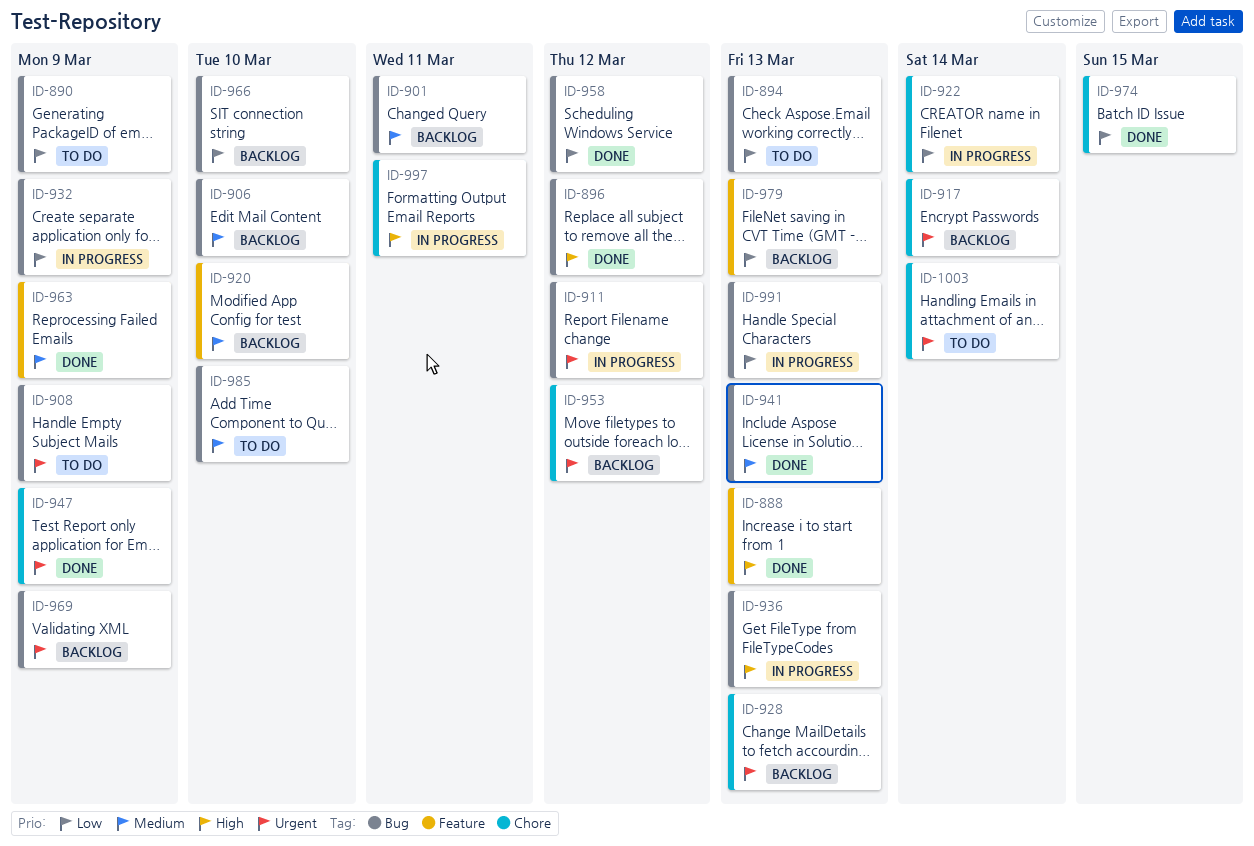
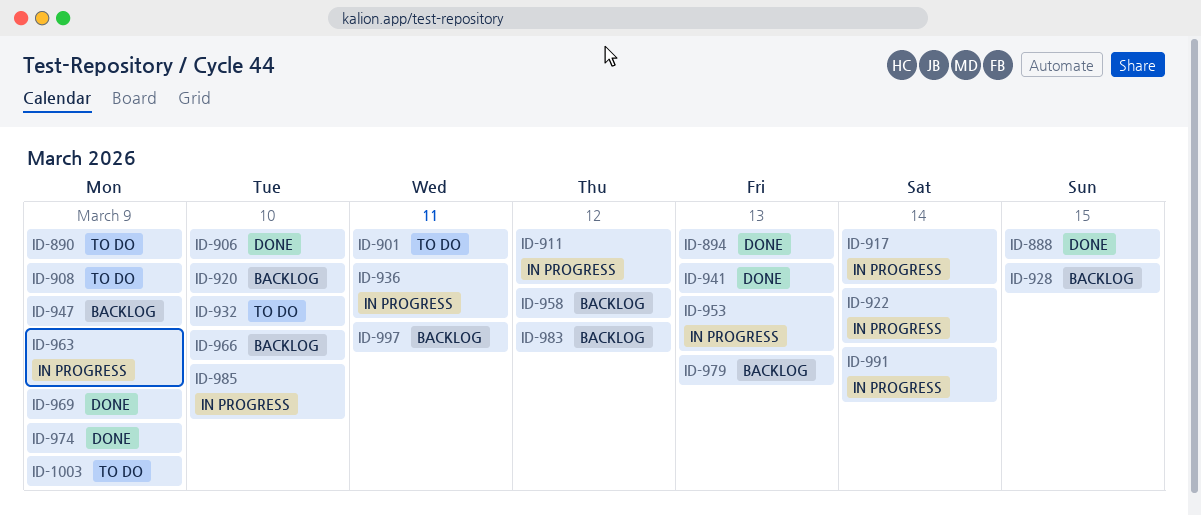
ID-888, due: Mar 13 -> Mar 15
ID-894, status: To do -> Done
ID-896: present -> none
ID-901, status: Backlog -> To do
ID-906, status: Backlog -> Done
ID-917, status: Backlog -> In progress
ID-928, due: Mar 13 -> Mar 15
ID-932, status: In progress -> To do
ID-932, due: Mar 9 -> Mar 10
ID-936, due: Mar 13 -> Mar 11
ID-947, status: Done -> Backlog
ID-953, status: Backlog -> In progress
ID-953, due: Mar 12 -> Mar 13
ID-958, status: Done -> Backlog
ID-963, status: Done -> In progress
ID-969, status: Backlog -> Done
ID-974, due: Mar 15 -> Mar 9
ID-983: none -> present
ID-985, status: To do -> In progress
ID-991, due: Mar 13 -> Mar 14
ID-997, status: In progress -> Backlog
ID-1003, due: Mar 14 -> Mar 9

